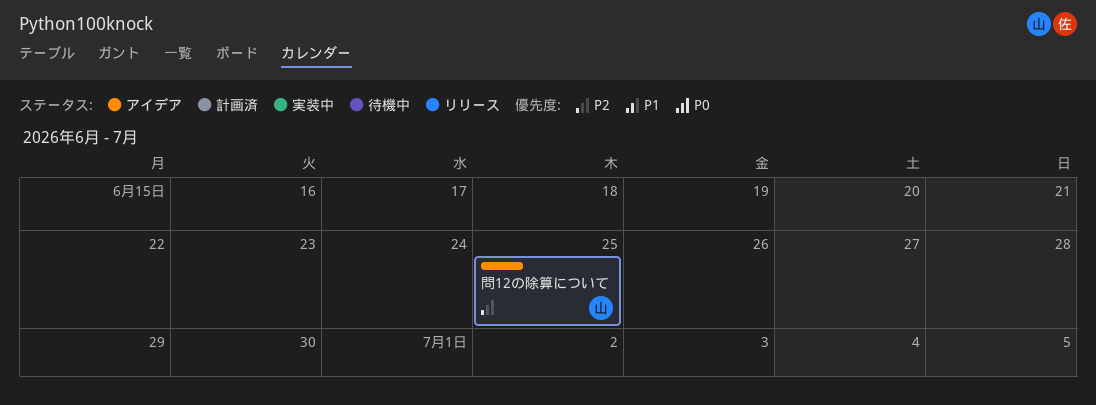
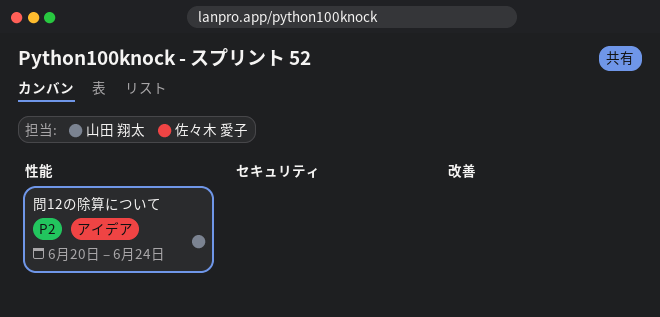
問12の除算について, due: Jun 25 -> Jun 24

